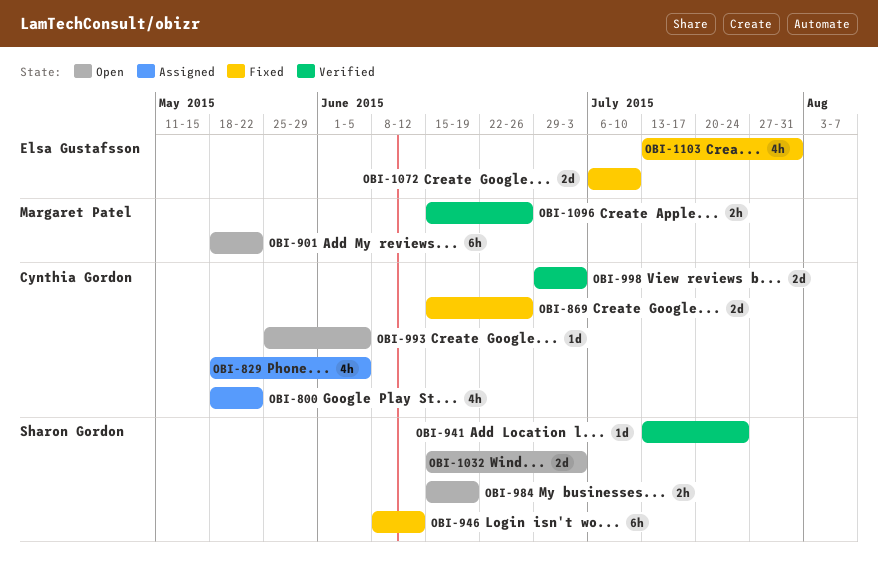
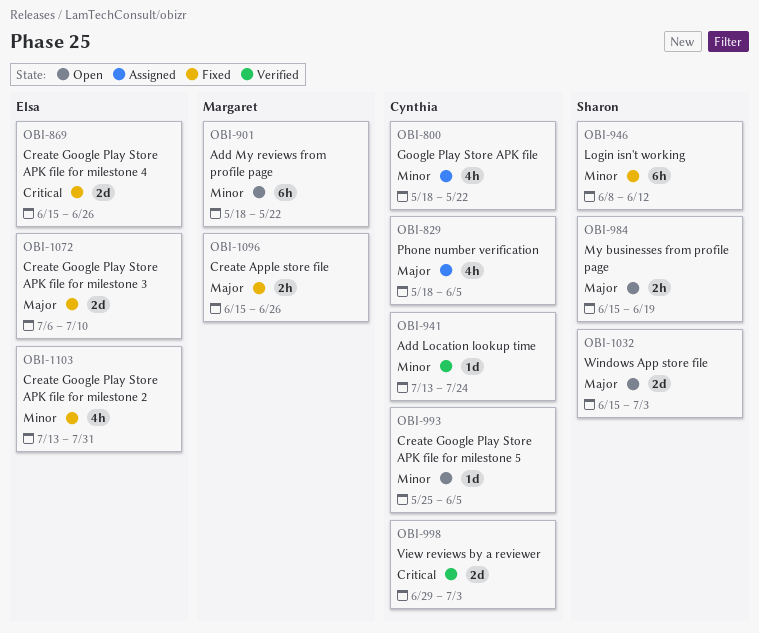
OBI-869, owner: Cynthia Gordon -> Elsa Gustafsson
OBI-941, owner: Sharon Gordon -> Cynthia Gordon
OBI-1096, status: Verified -> Fixed

